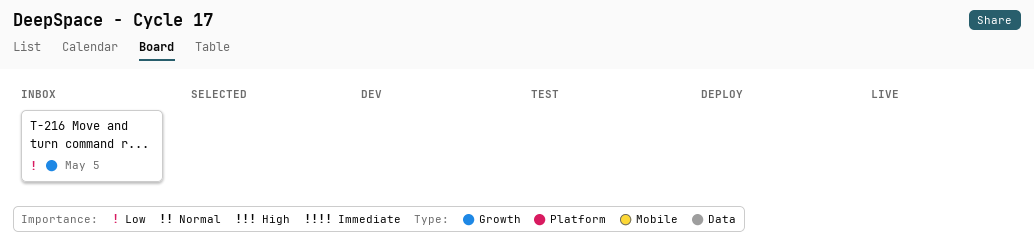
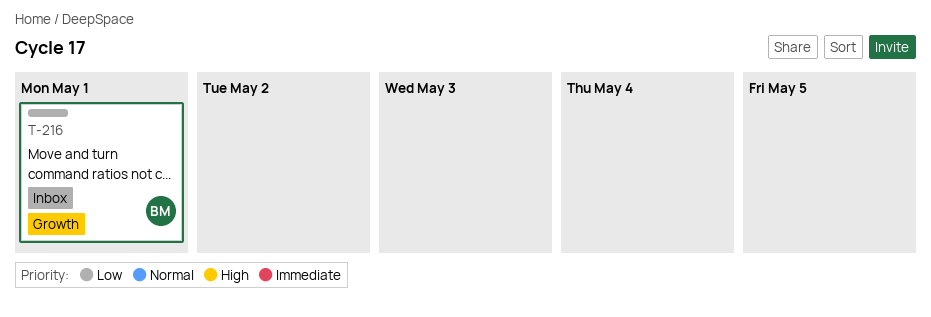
T-216, due: May 5 -> May 1

